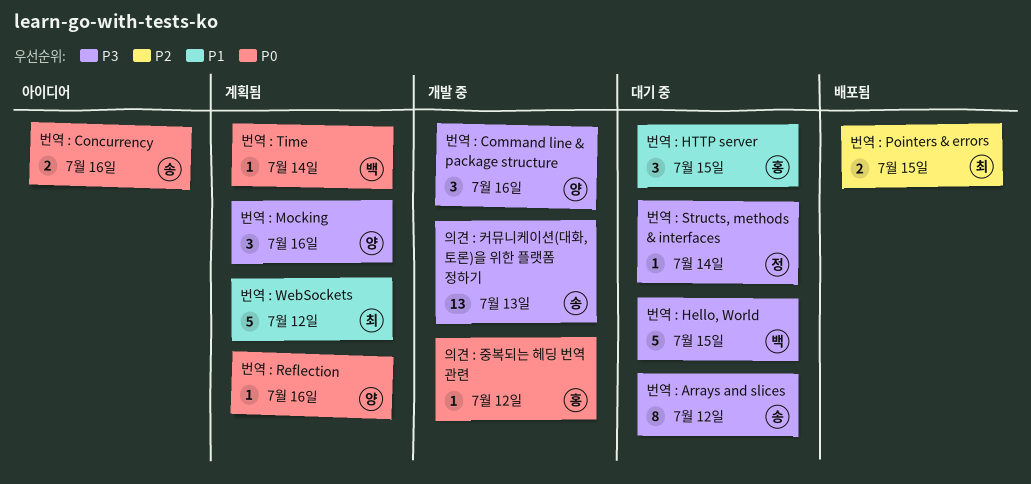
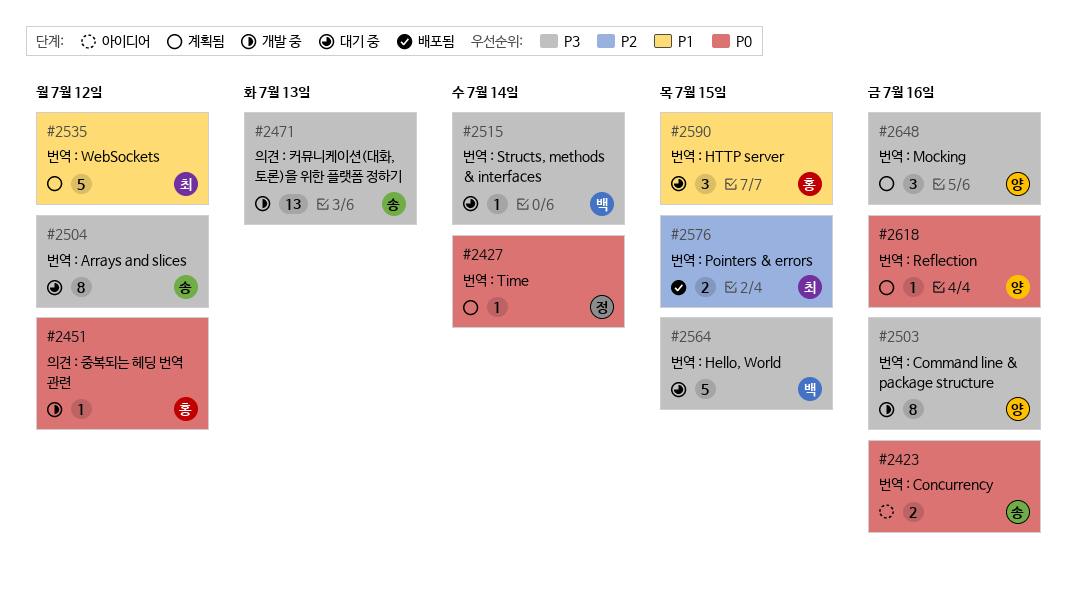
번역 : Command line & package structure, estimate: 3 -> 8
번역 : Structs, methods & interfaces, owner: 정 -> 백
번역 : Time, owner: 백 -> 정

